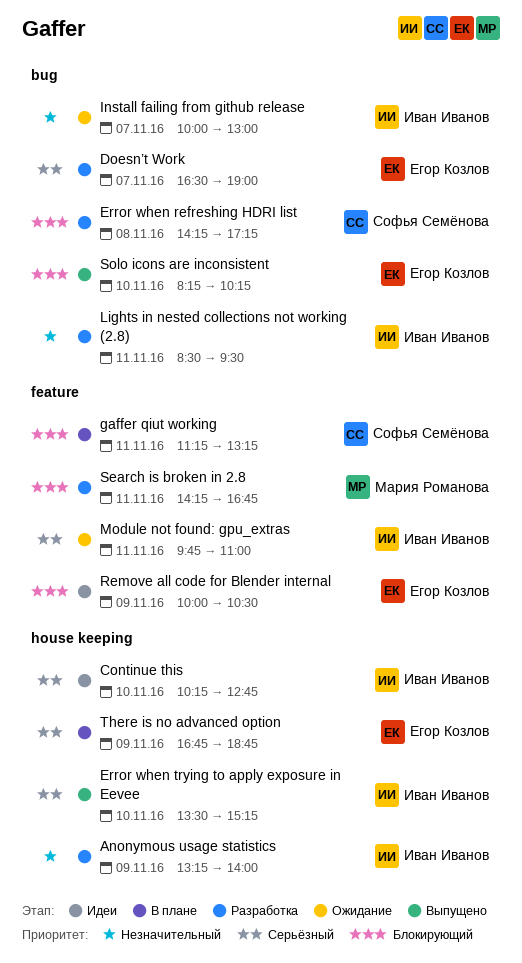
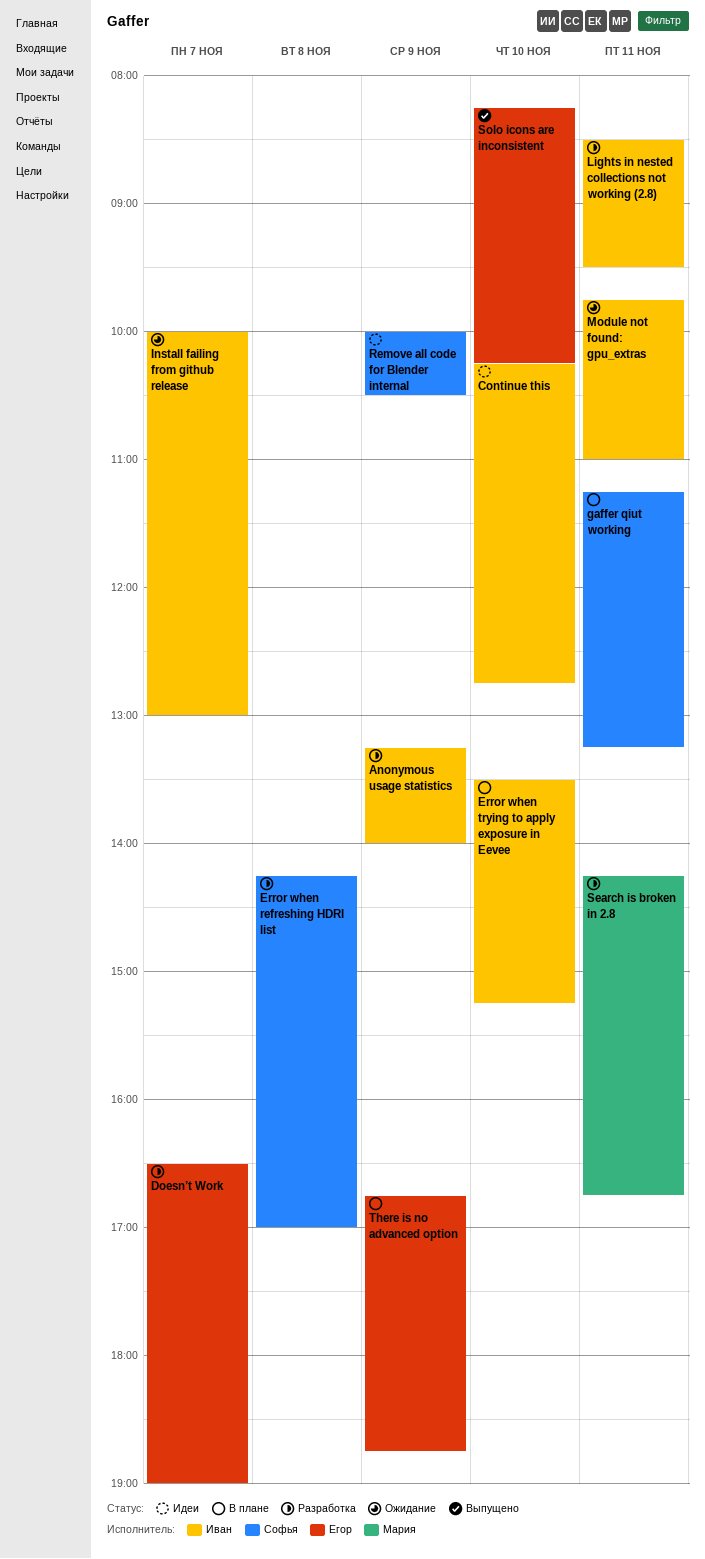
Error when refreshing HDRI list, ends: 17:15 -> 17:00
Error when trying to apply exposure in Eevee, status: Выпущено -> В плане
Remove all code for Blender internal, owner: Егор Козлов -> Софья Семёнова

